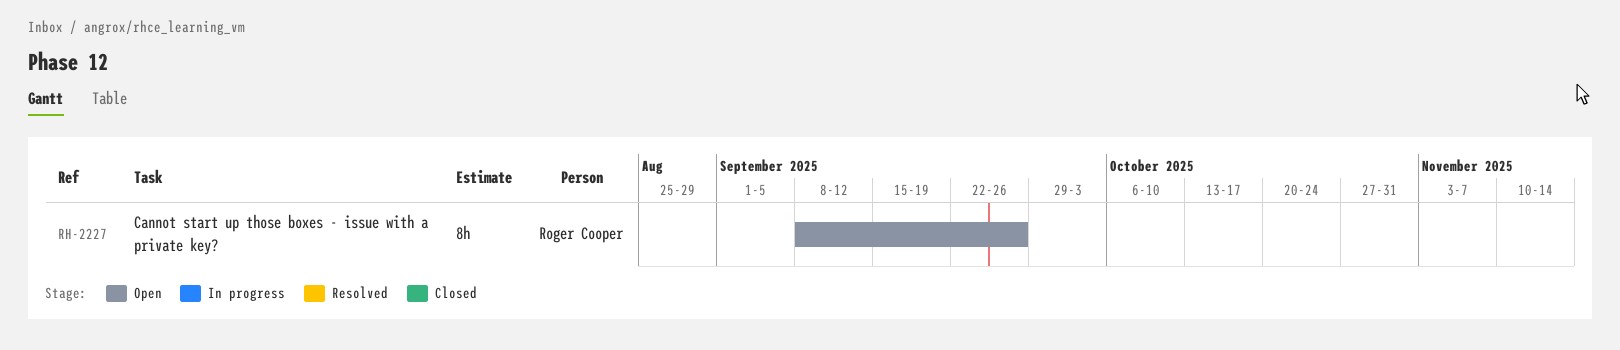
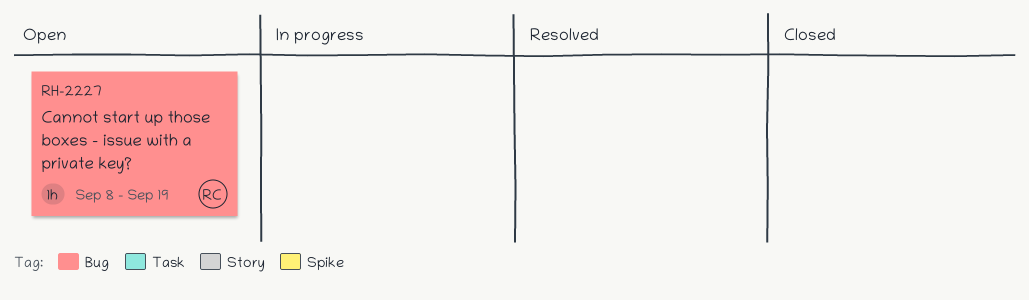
RH-2227, estimate: 8h -> 1h
RH-2227, due: Sep 26 -> Sep 19

